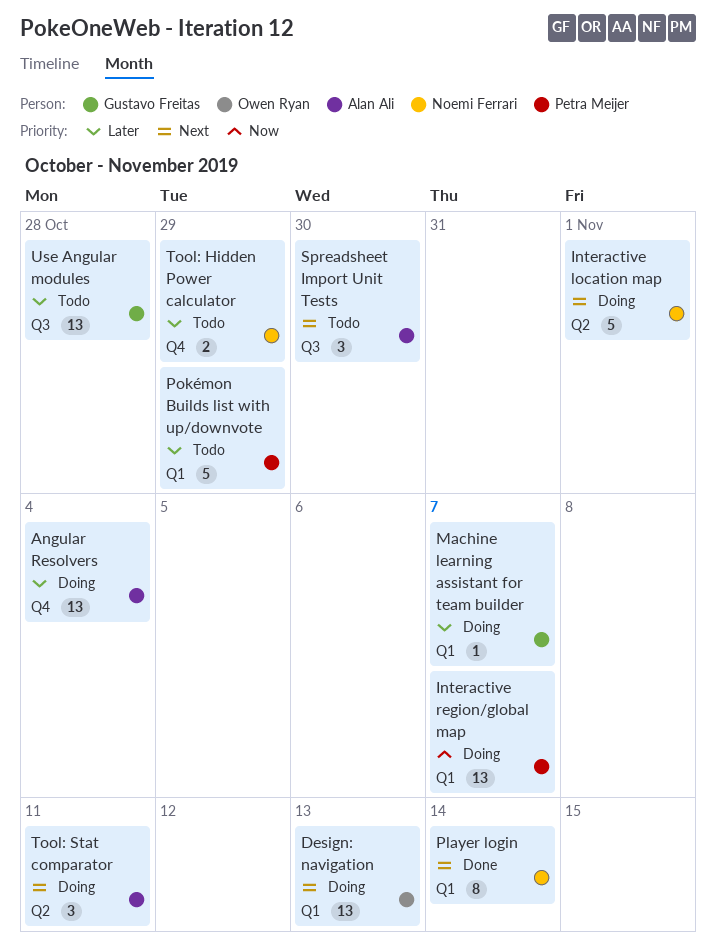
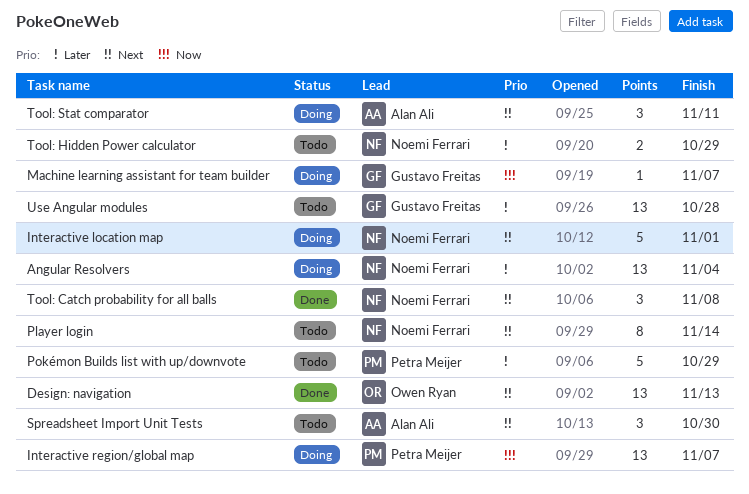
Angular Resolvers, owner: Alan Ali -> Noemi Ferrari
Design: navigation, status: Doing -> Done
Machine learning assistant for team builder, priority: Later -> Now
Player login, status: Done -> Todo
Tool: Catch probability for all balls: none -> present

